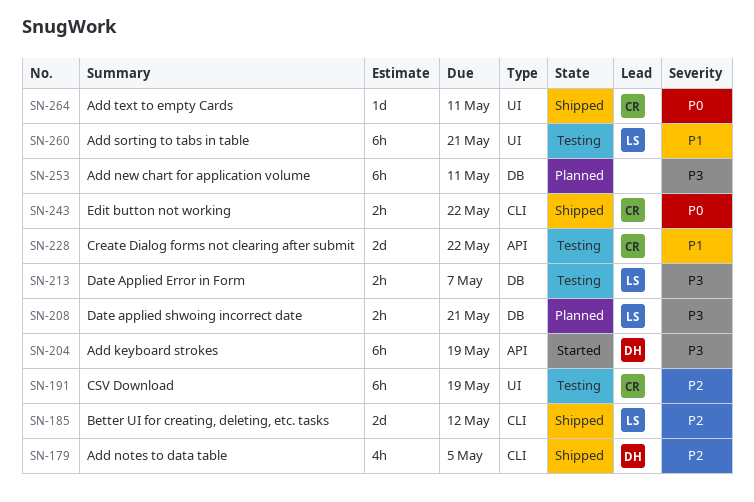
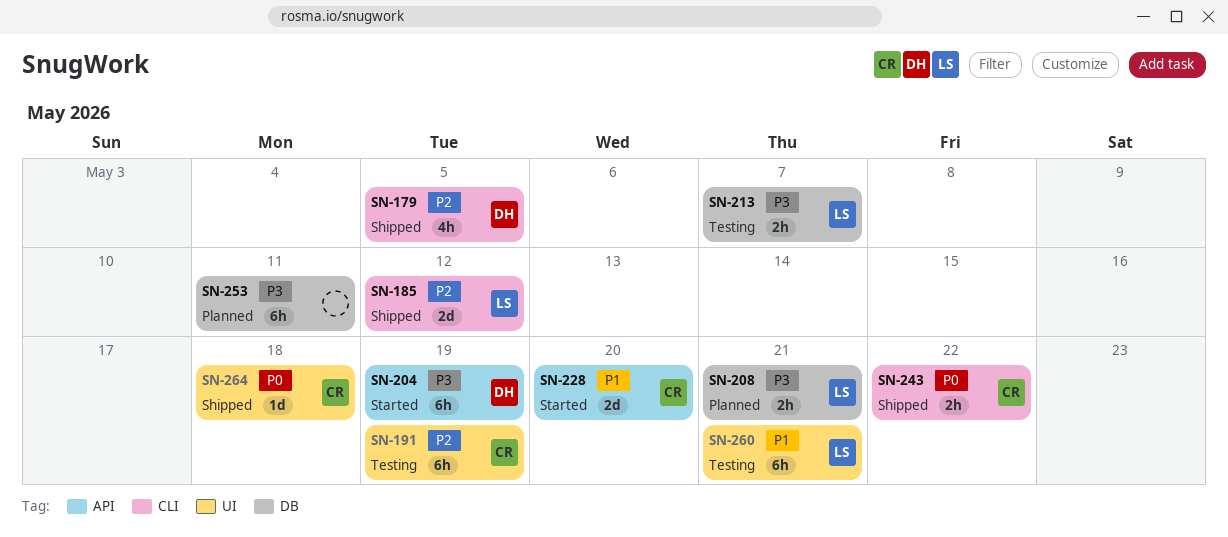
SN-228, status: Testing -> Started
SN-228, due: May 22 -> May 20
SN-264, due: May 11 -> May 18

